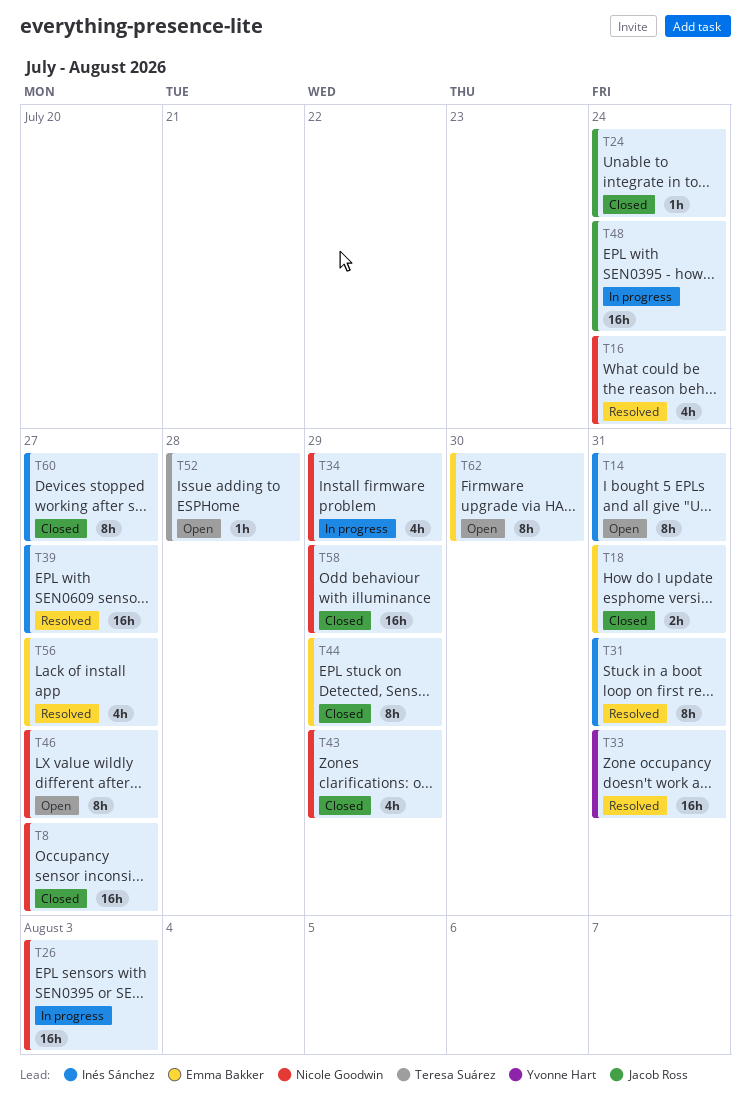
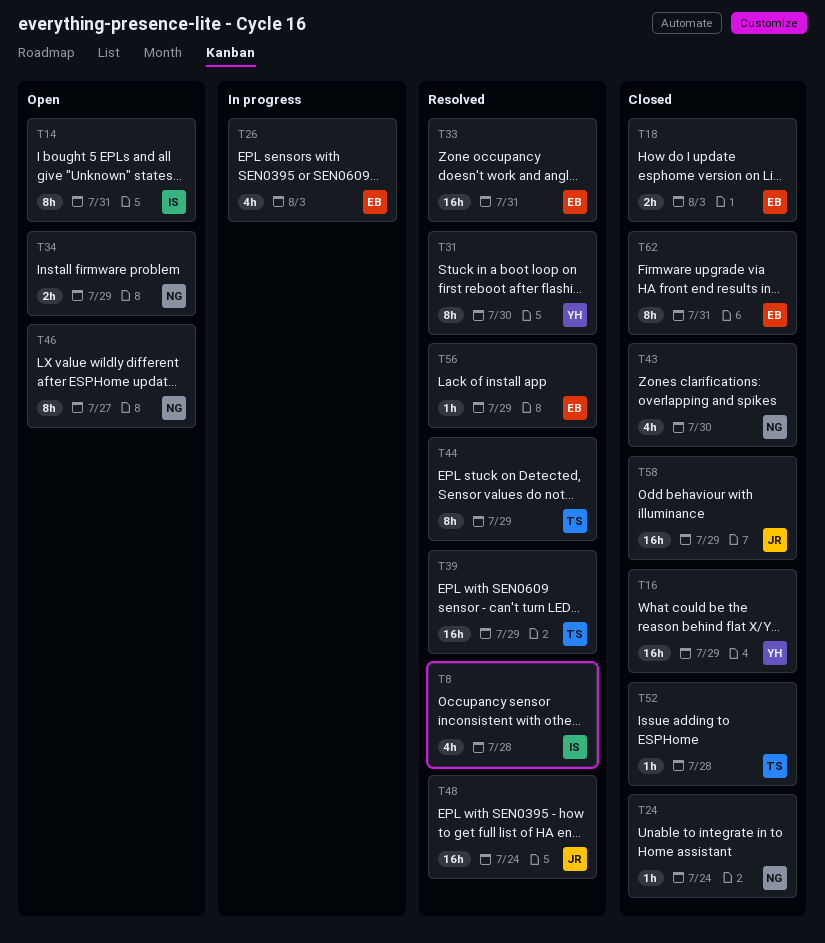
T8, status: Closed -> Resolved
T8, owner: Nicole Goodwin -> Inés Sánchez
T8, estimate: 16h -> 4h
T8, due: Jul 27 -> Jul 28
T16, status: Resolved -> Closed
T16, owner: Nicole Goodwin -> Yvonne Hart
T16, estimate: 4h -> 16h
T16, due: Jul 24 -> Jul 29
T18, due: Jul 31 -> Aug 3
T24, owner: Jacob Ross -> Nicole Goodwin
T26, owner: Nicole Goodwin -> Emma Bakker
T26, estimate: 16h -> 4h
T31, owner: Inés Sánchez -> Yvonne Hart
T31, due: Jul 31 -> Jul 30
T33, owner: Yvonne Hart -> Emma Bakker
T34, status: In progress -> Open
T34, estimate: 4h -> 2h
T39, owner: Inés Sánchez -> Teresa Suárez
T39, due: Jul 27 -> Jul 29
T43, due: Jul 29 -> Jul 30
T44, status: Closed -> Resolved
T44, owner: Emma Bakker -> Teresa Suárez
T48, status: In progress -> Resolved
T52, status: Open -> Closed
T56, estimate: 4h -> 1h
T56, due: Jul 27 -> Jul 29
T58, owner: Nicole Goodwin -> Jacob Ross
T60: present -> none
T62, status: Open -> Closed
T62, due: Jul 30 -> Jul 31

